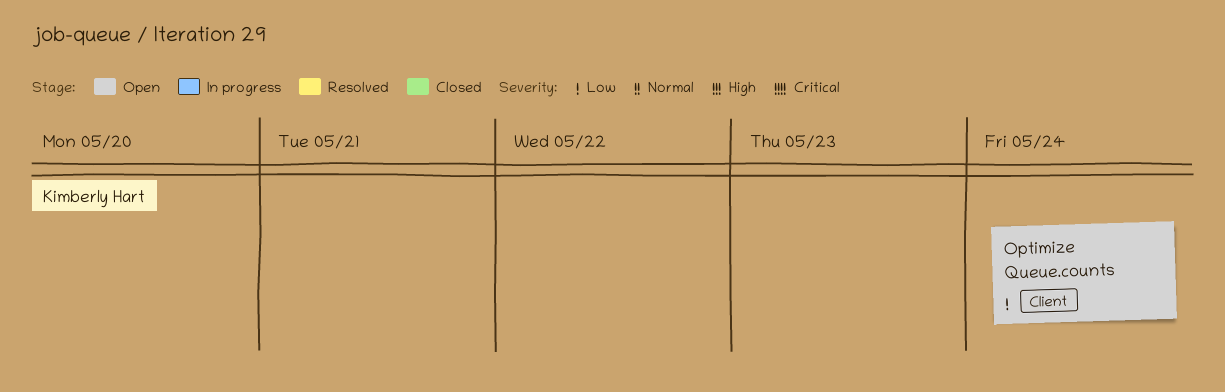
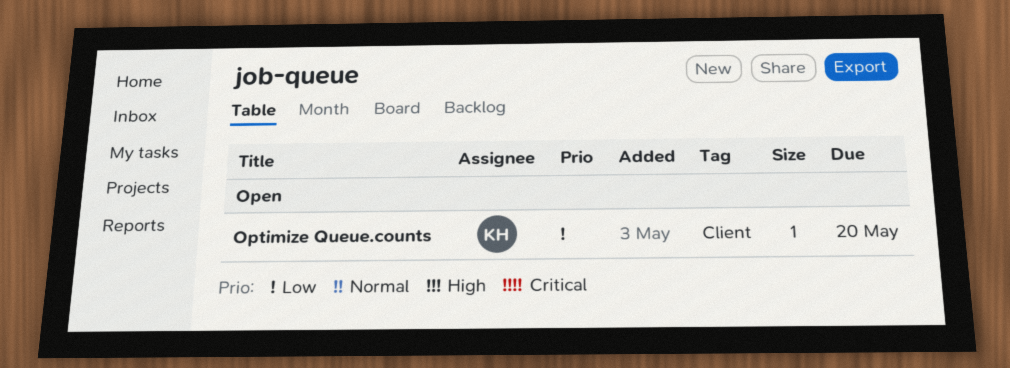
Optimize Queue.counts, due: May 24 -> May 20

